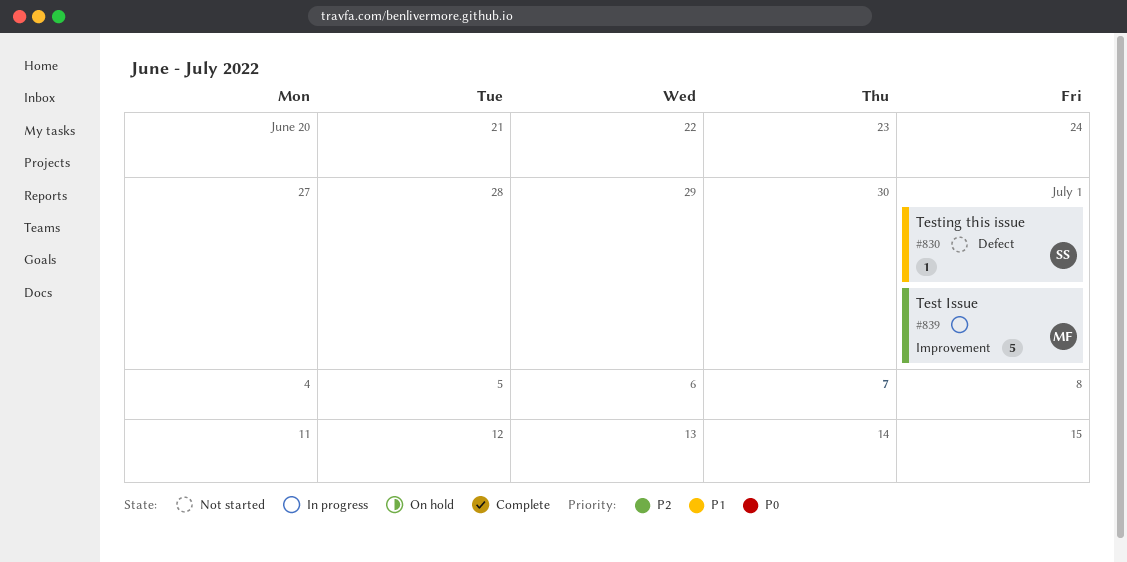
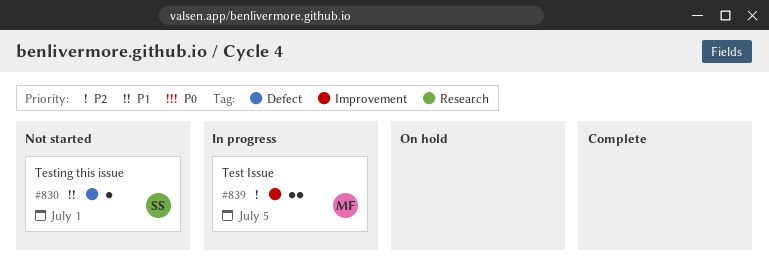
#839, estimate: 5 -> 2
#839, due: Jul 1 -> Jul 5

